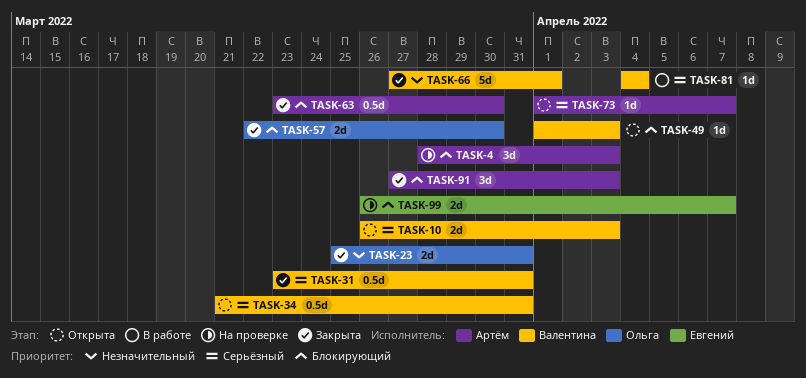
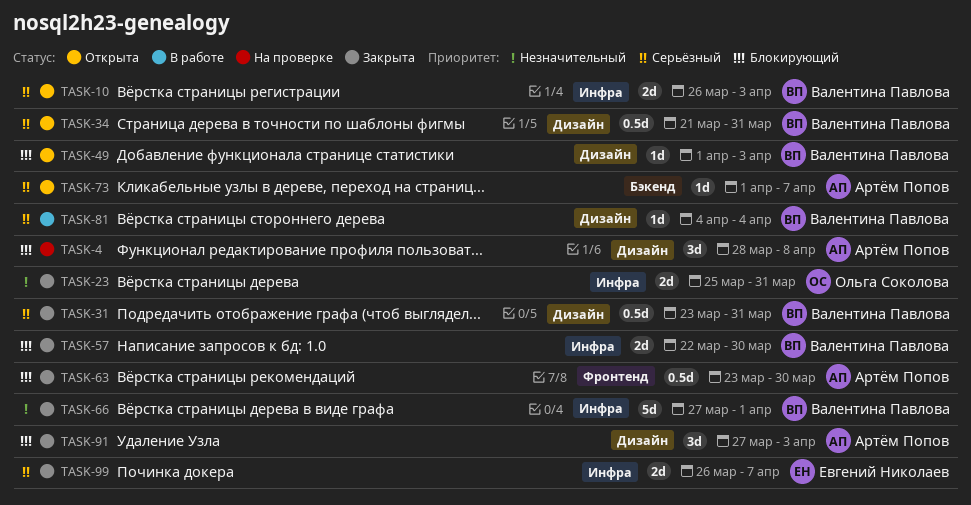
TASK-4, due: Apr 3 -> Apr 8
TASK-57, owner: Ольга Соколова -> Валентина Павлова
TASK-99, status: На проверке -> Закрыта
TASK-99, priority: Блокирующий -> Серьёзный

